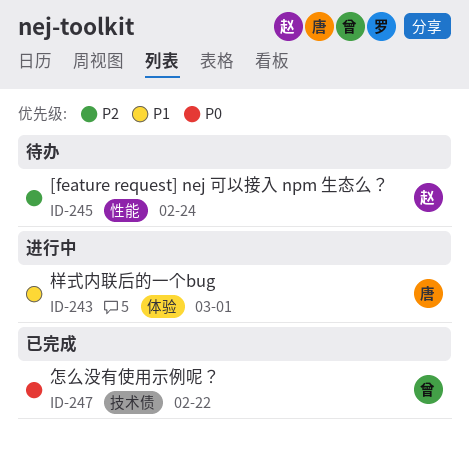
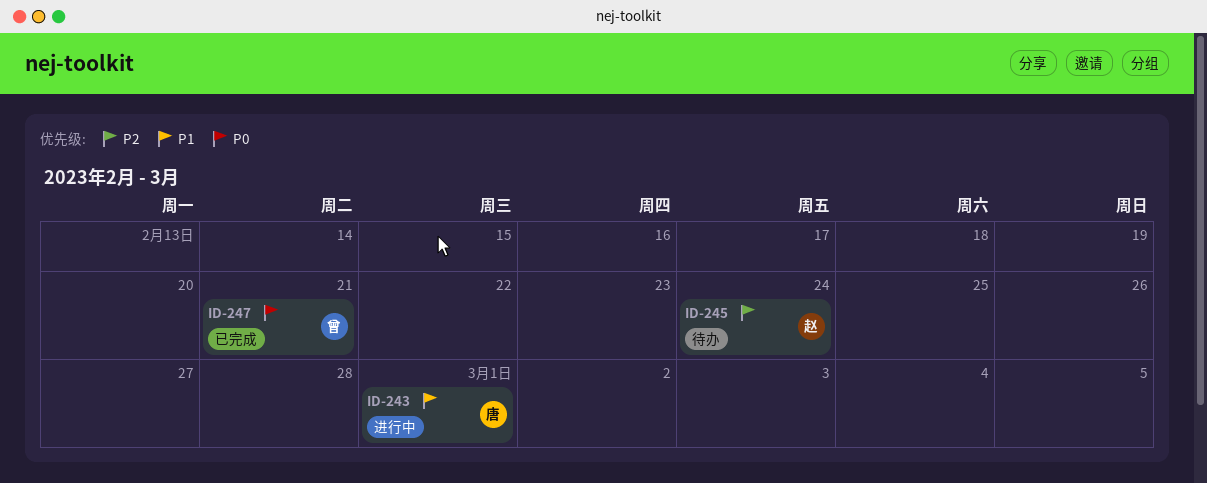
ID-247, due: Feb 22 -> Feb 21

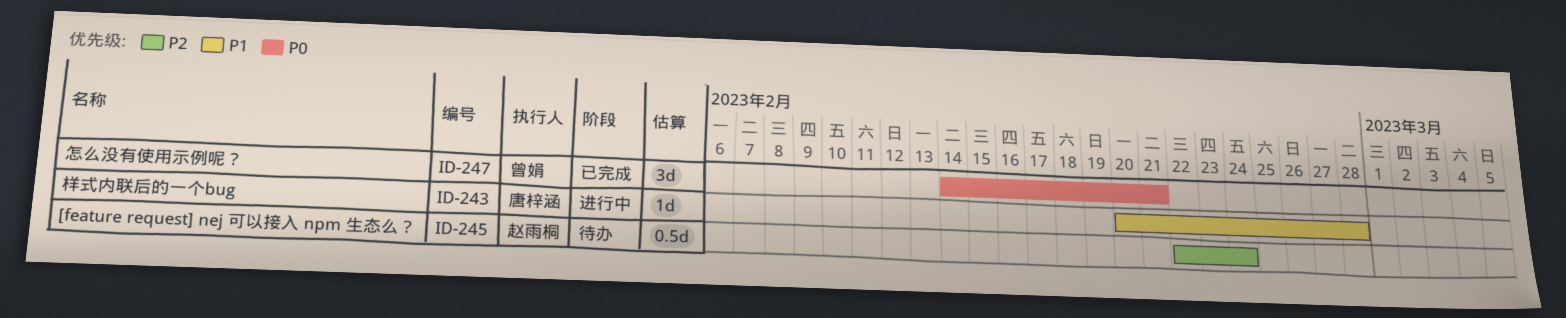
ID-243, due: Mar 1 -> Feb 28

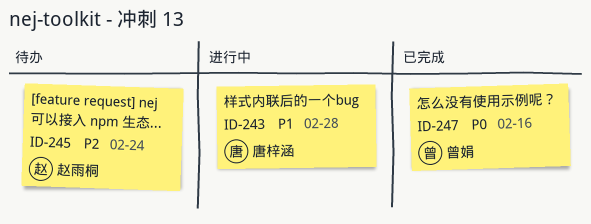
ID-247, due: Feb 21 -> Feb 16

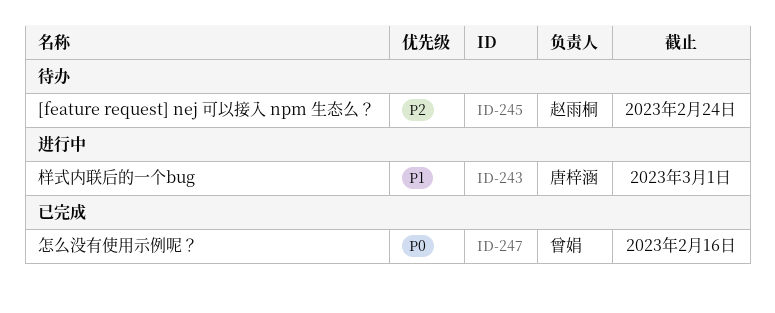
ID-243, due: Feb 28 -> Mar 1

